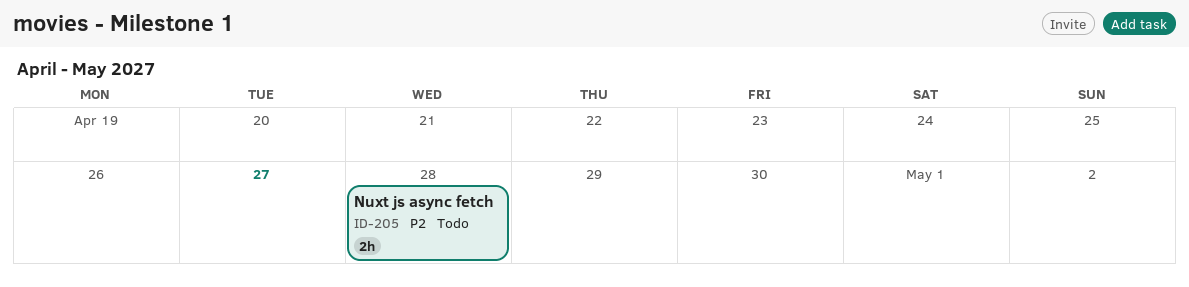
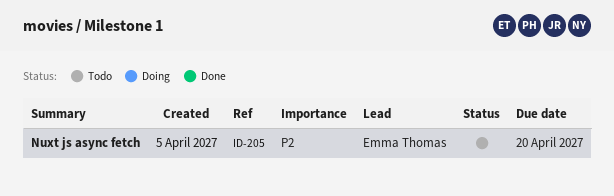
ID-205, due: Apr 28 -> Apr 20

